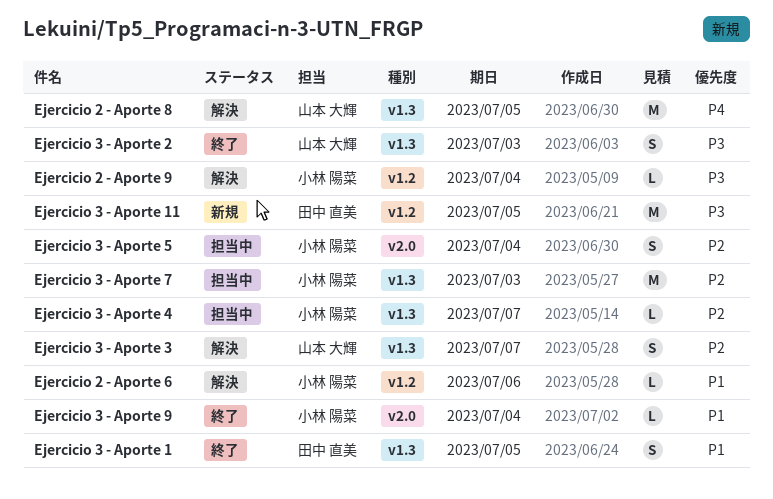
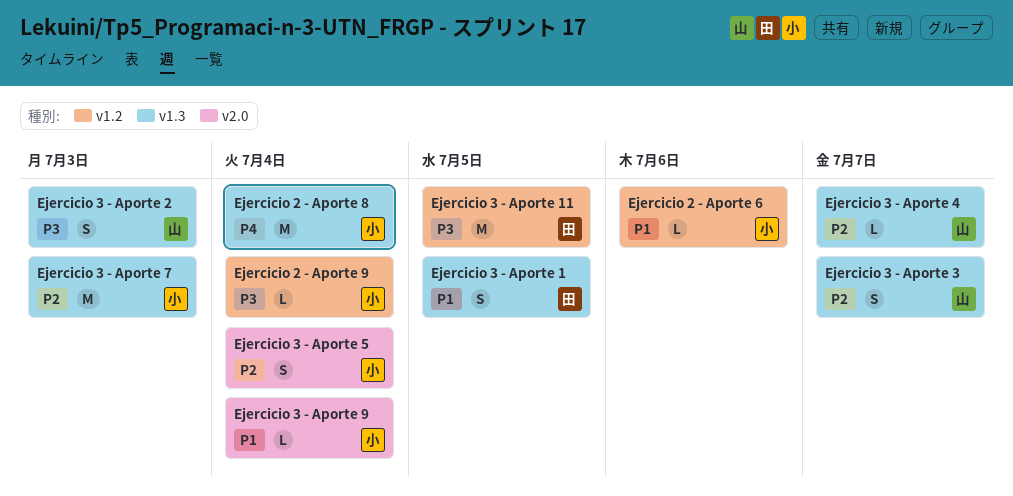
Ejercicio 2 - Aporte 8, owner: 山本 大輝 -> 小林 陽菜
Ejercicio 2 - Aporte 8, due: Jul 5 -> Jul 4
Ejercicio 3 - Aporte 4, owner: 小林 陽菜 -> 山本 大輝

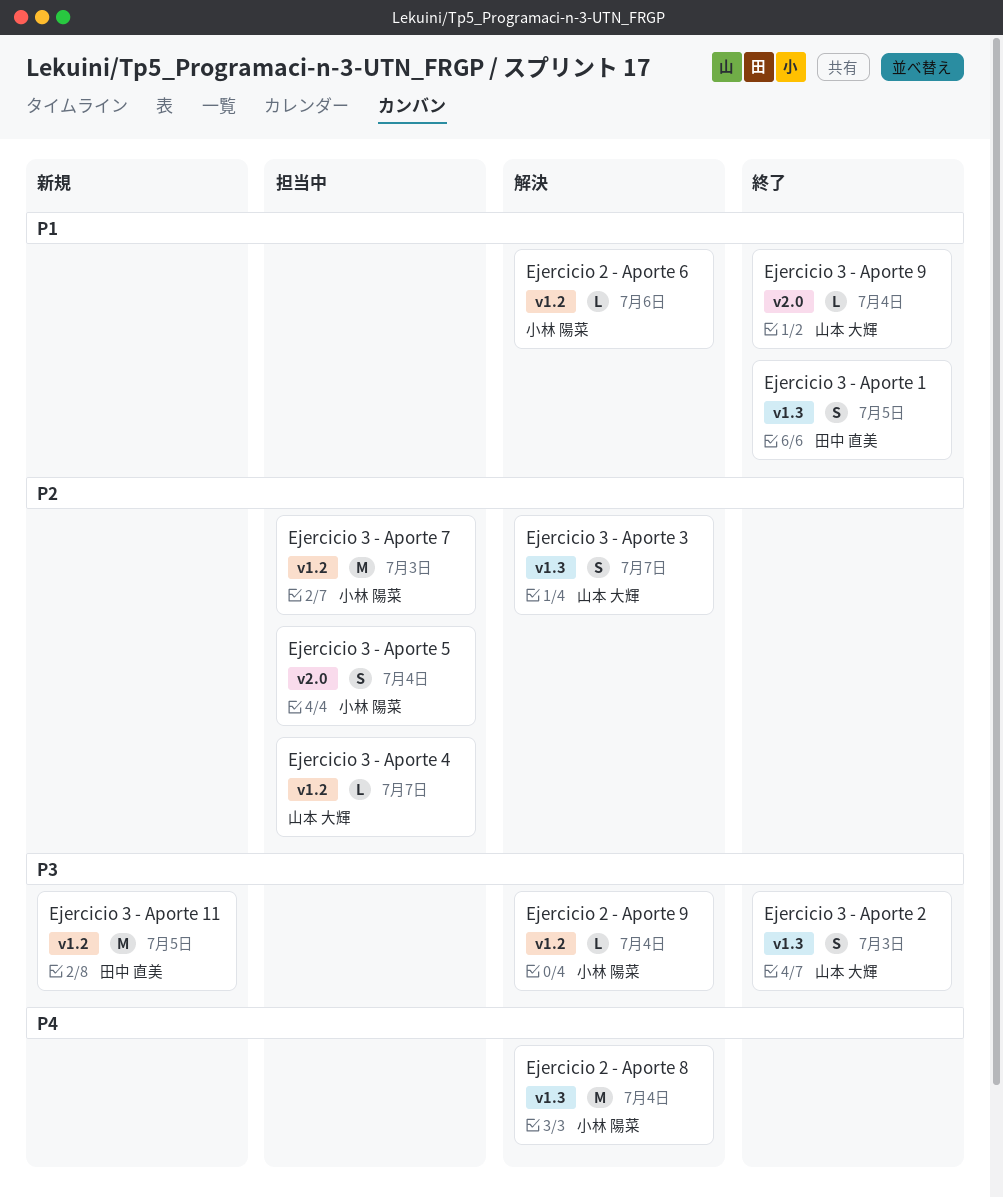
Ejercicio 3 - Aporte 4, label: v1.3 -> v1.2
Ejercicio 3 - Aporte 7, label: v1.3 -> v1.2
Ejercicio 3 - Aporte 9, owner: 小林 陽菜 -> 山本 大輝

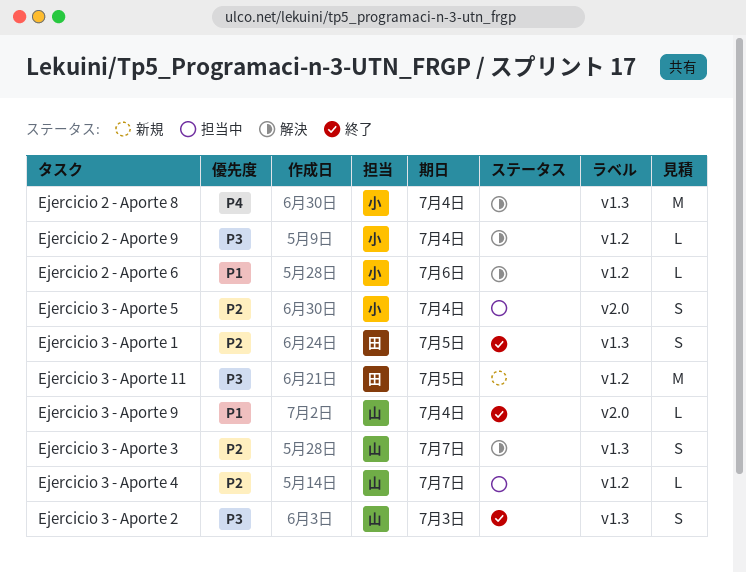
Ejercicio 3 - Aporte 1, priority: P1 -> P2
Ejercicio 3 - Aporte 7: present -> none

